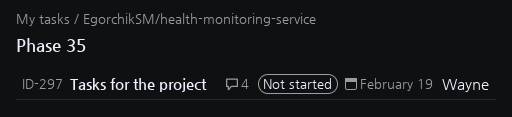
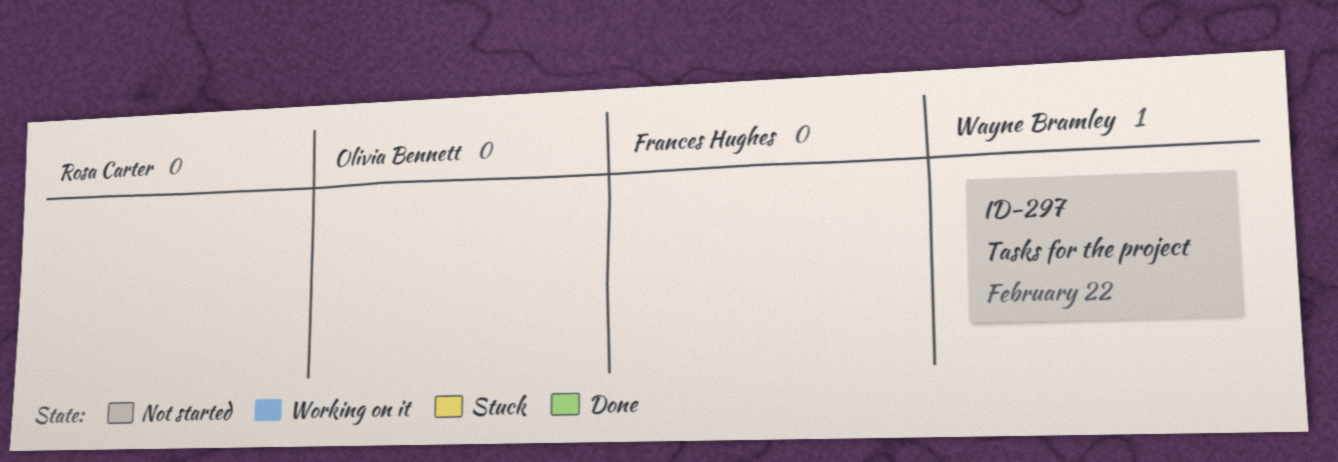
ID-297, due: Feb 19 -> Feb 22

